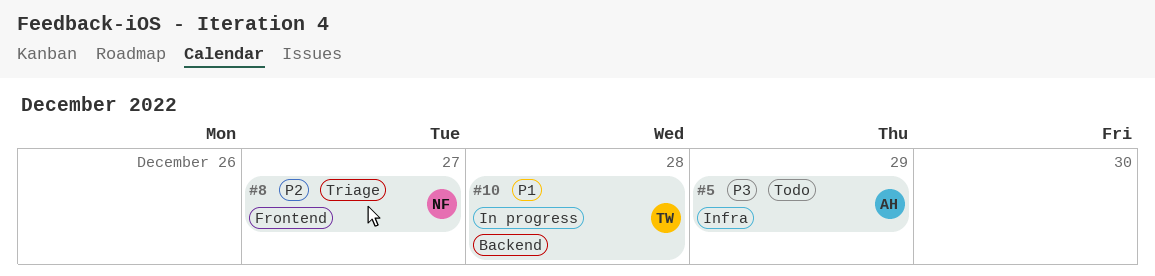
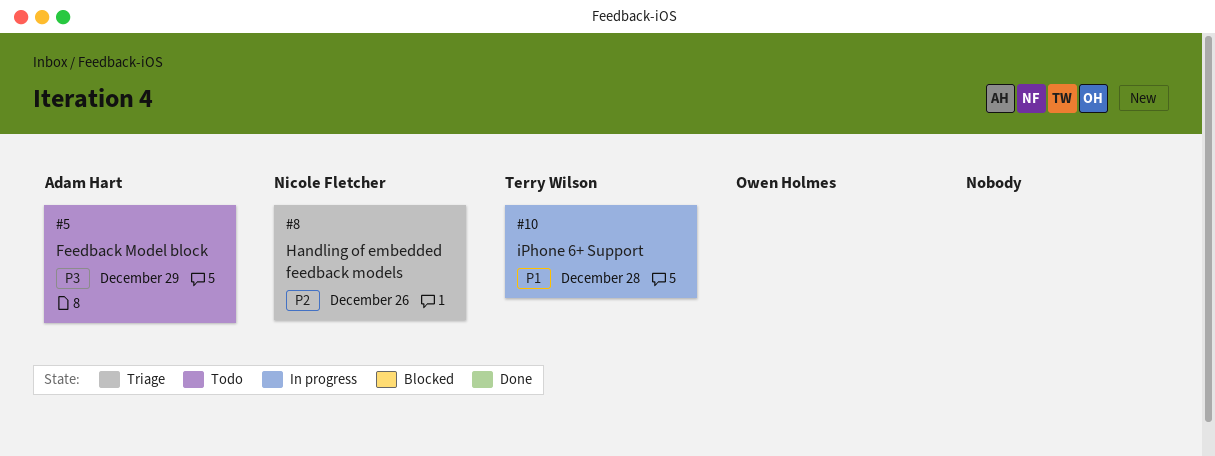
#8, due: Dec 27 -> Dec 26

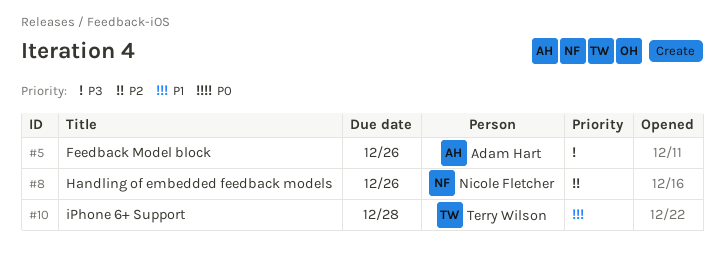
#5, due: Dec 29 -> Dec 26

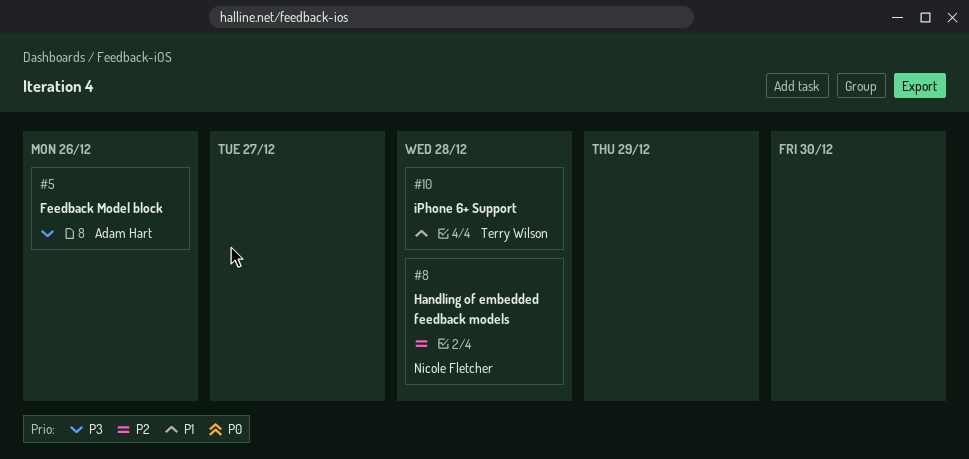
#8, due: Dec 26 -> Dec 28

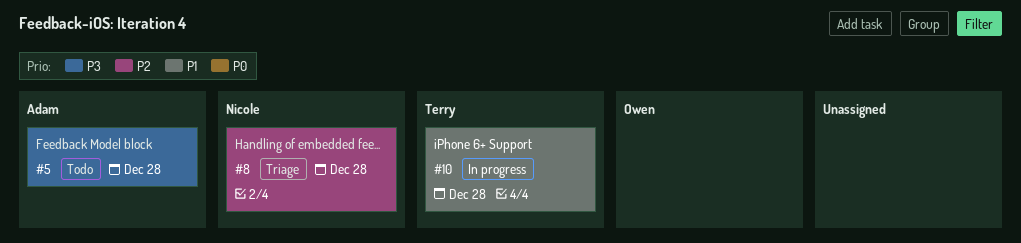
#5, due: Dec 26 -> Dec 28

